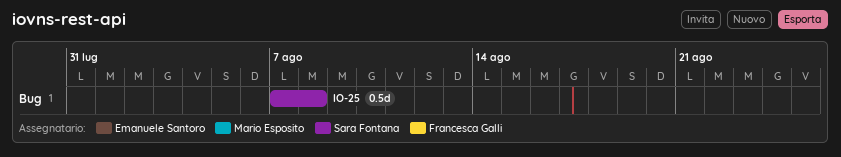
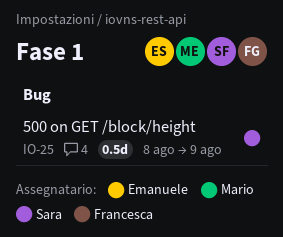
IO-25, start: Aug 7 -> Aug 8
IO-25, due: Aug 8 -> Aug 9

